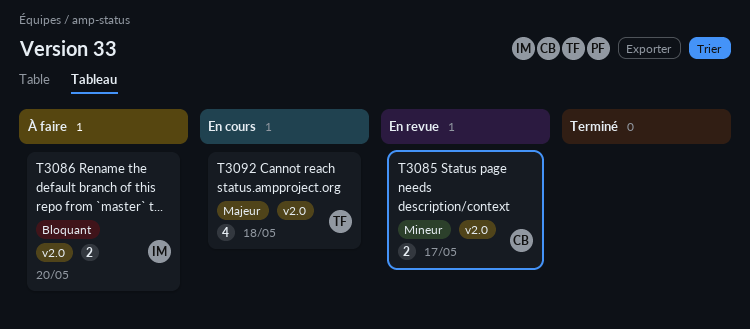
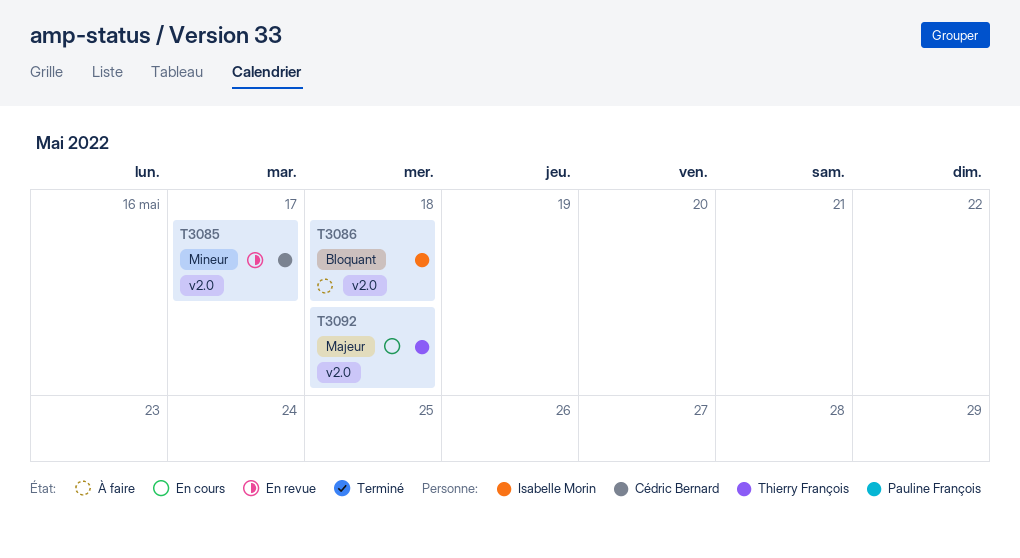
T3086, due: May 20 -> May 18

